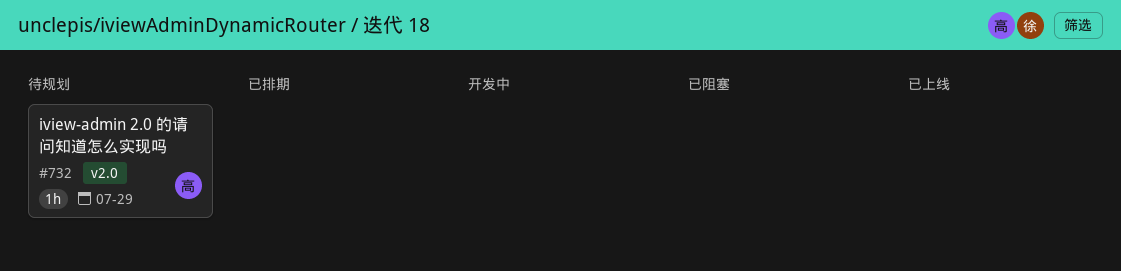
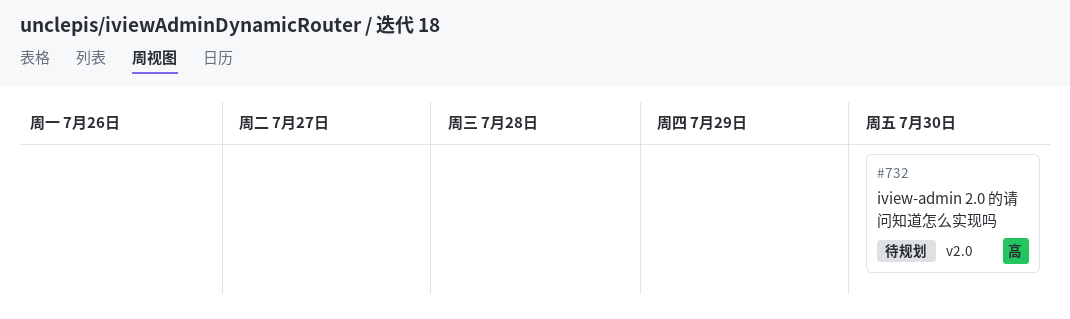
#732, due: Jul 29 -> Jul 30

